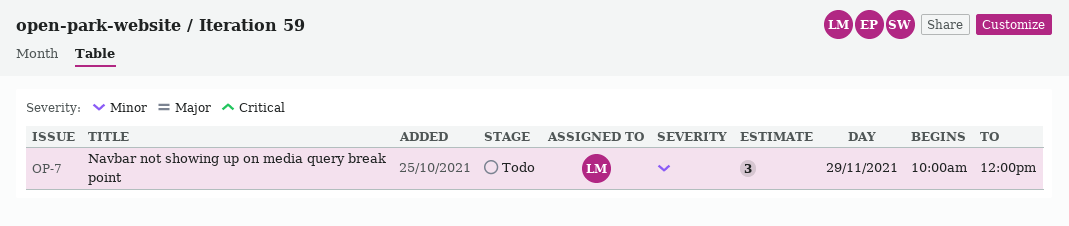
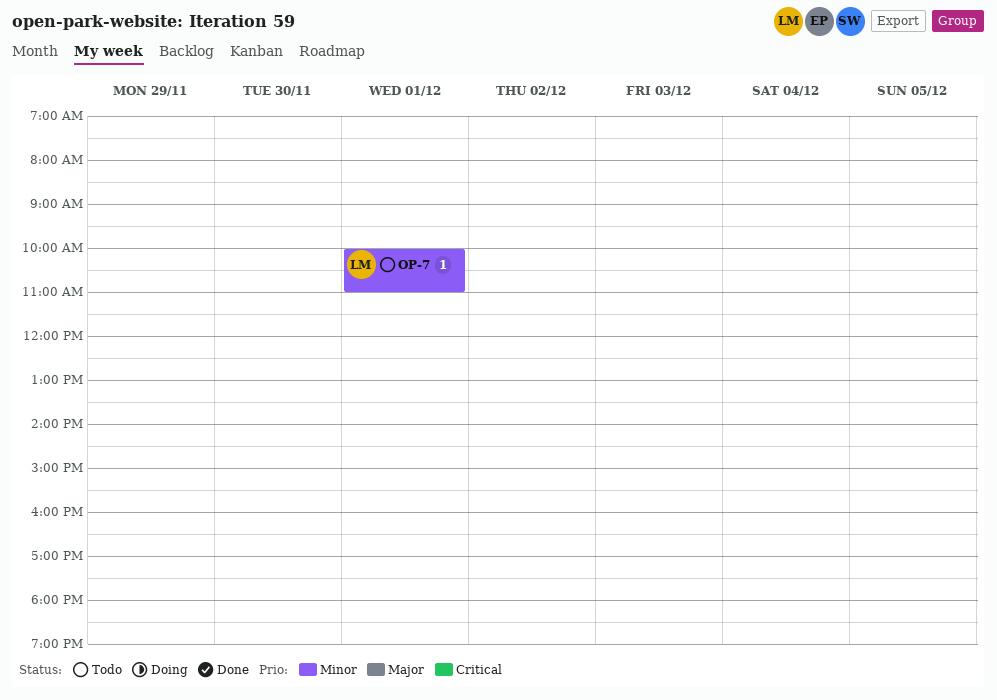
OP-7, estimate: 3 -> 1
OP-7, day: Nov 29 -> Dec 1
OP-7, ends: 12:00 -> 11:00

